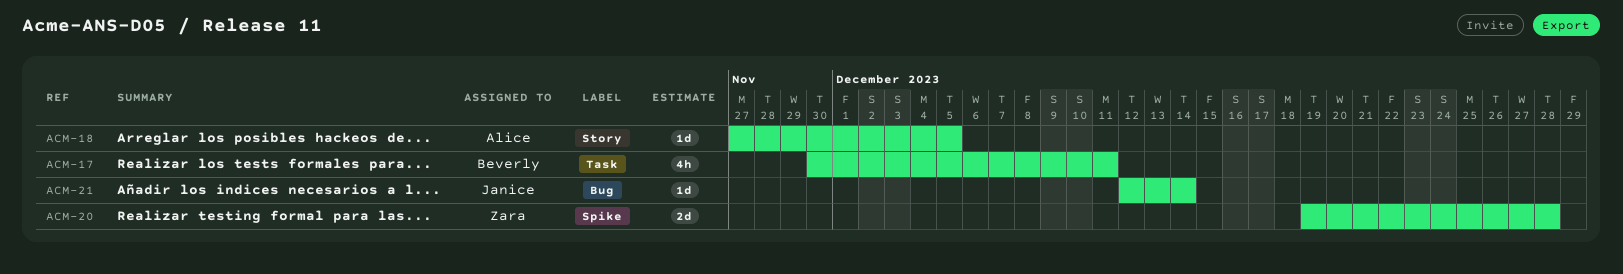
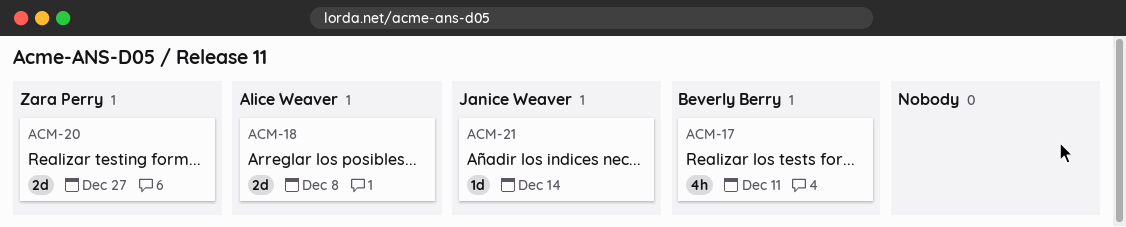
ACM-18, estimate: 1d -> 2d
ACM-18, due: Dec 5 -> Dec 8
ACM-20, due: Dec 28 -> Dec 27

